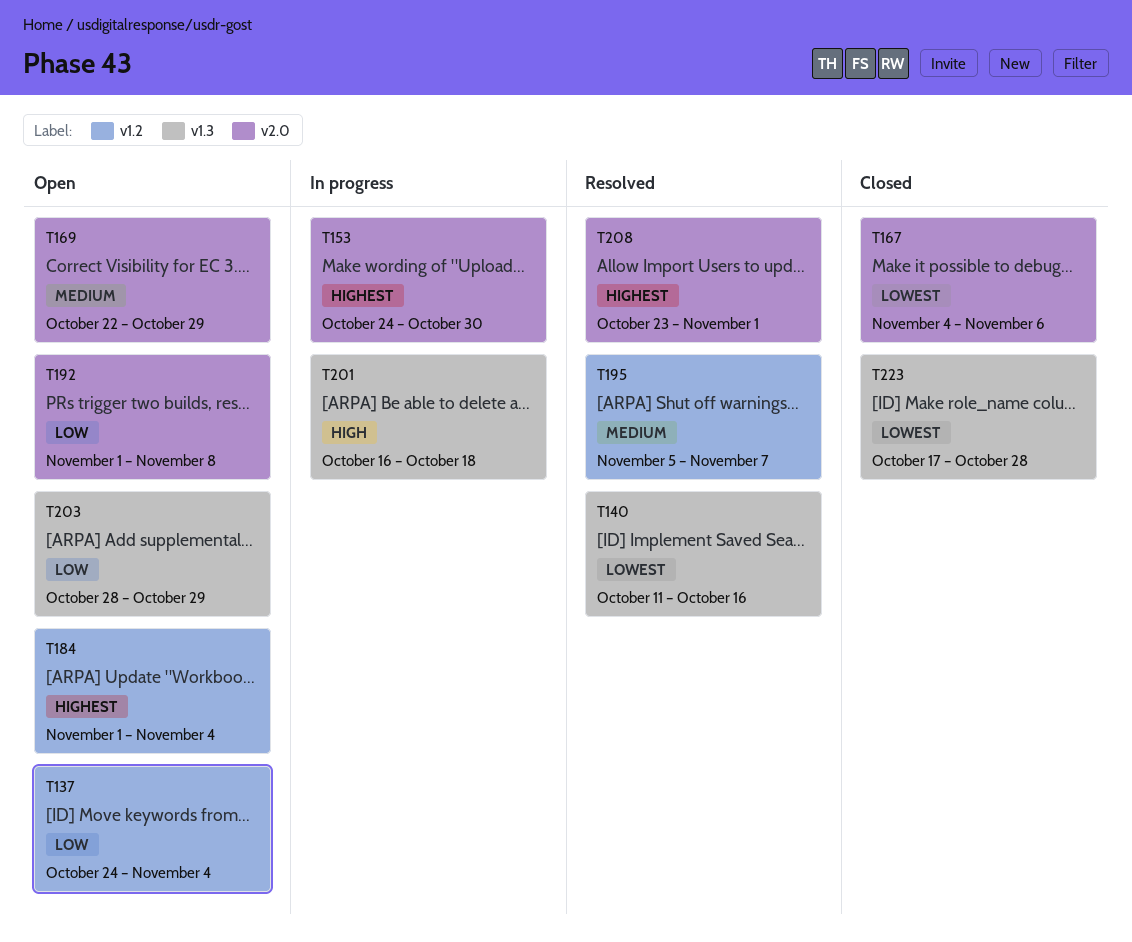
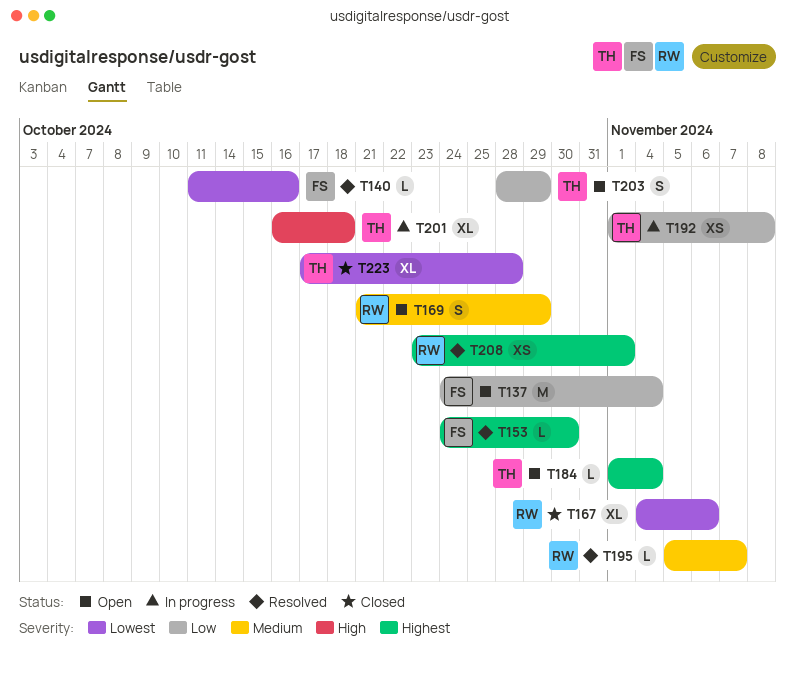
T153, status: In progress -> Resolved
T169, start: Oct 22 -> Oct 21
T192, status: Open -> In progress

